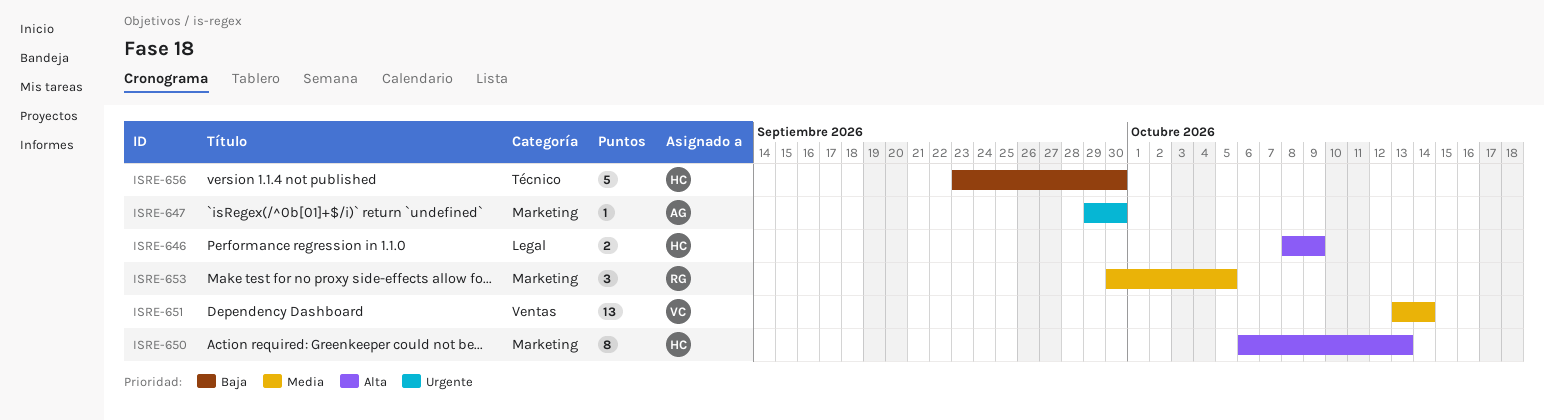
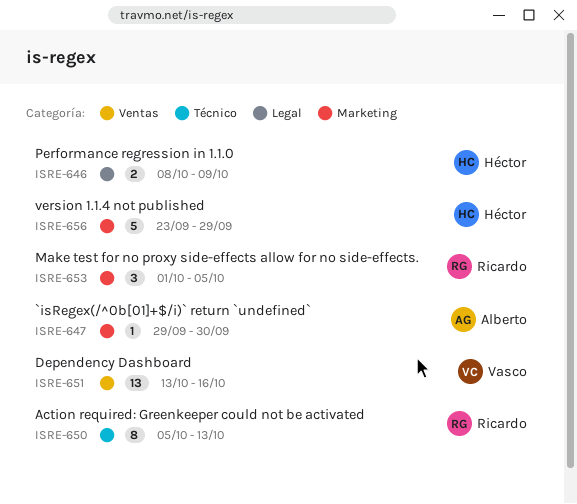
ISRE-650, owner: Héctor -> Ricardo
ISRE-650, label: Marketing -> Técnico
ISRE-650, start: Oct 6 -> Oct 5
ISRE-651, due: Oct 14 -> Oct 16
ISRE-653, start: Sep 30 -> Oct 1
ISRE-656, label: Técnico -> Marketing
ISRE-656, due: Sep 30 -> Sep 29

